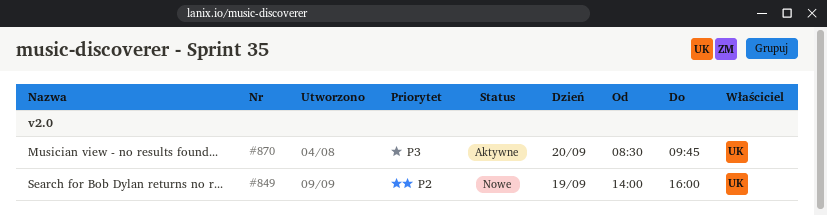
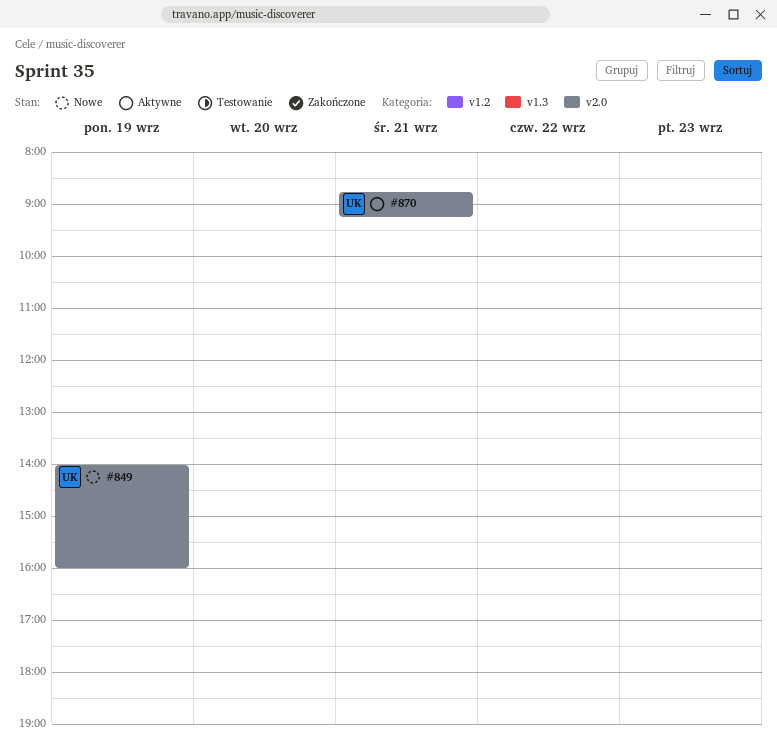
#870, day: Sep 20 -> Sep 21
#870, begins: 08:30 -> 08:45
#870, ends: 09:45 -> 09:15

